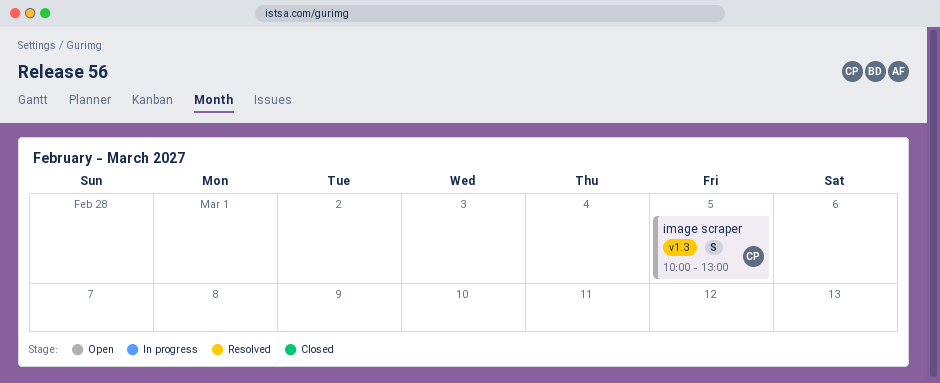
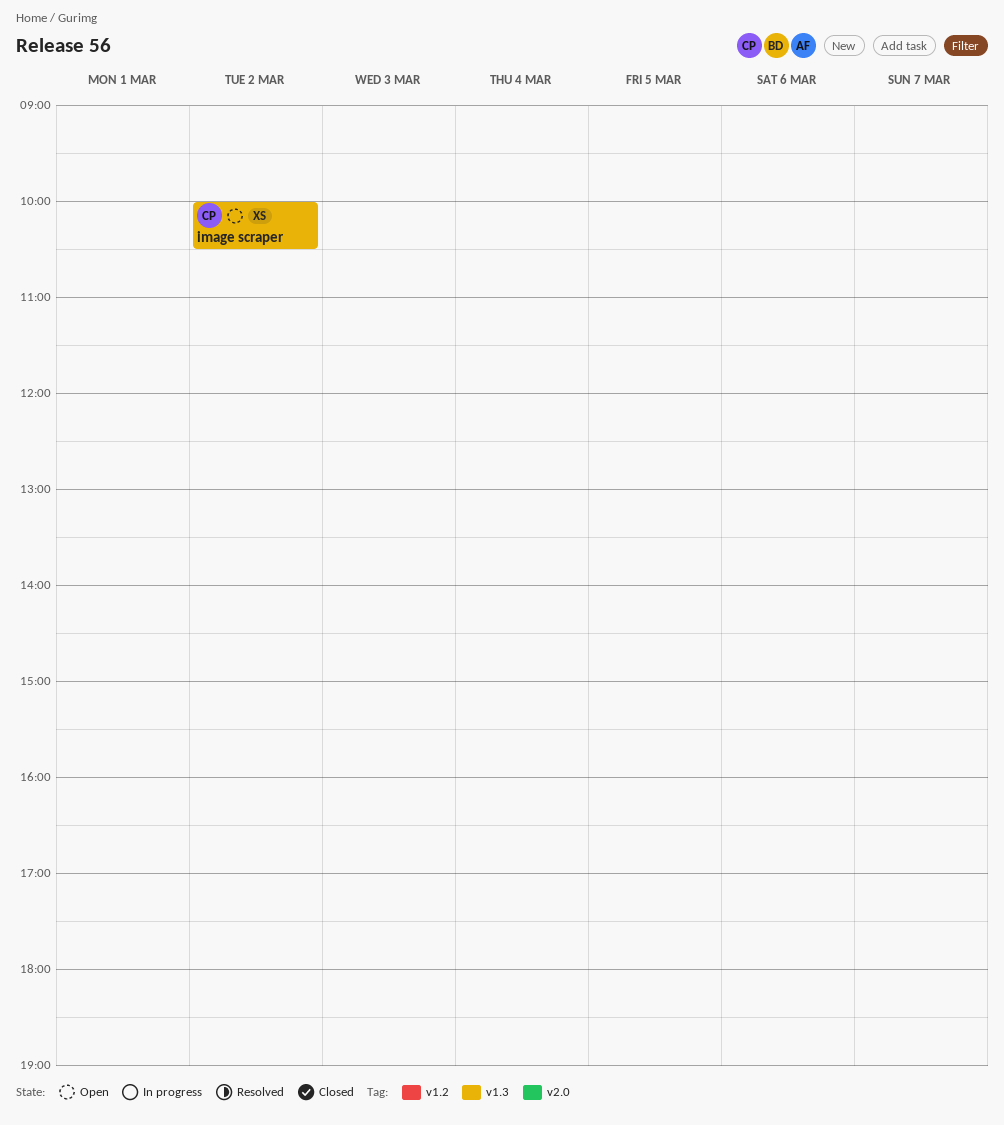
image scraper, estimate: S -> XS
image scraper, day: Mar 5 -> Mar 2
image scraper, ends: 13:00 -> 10:30

